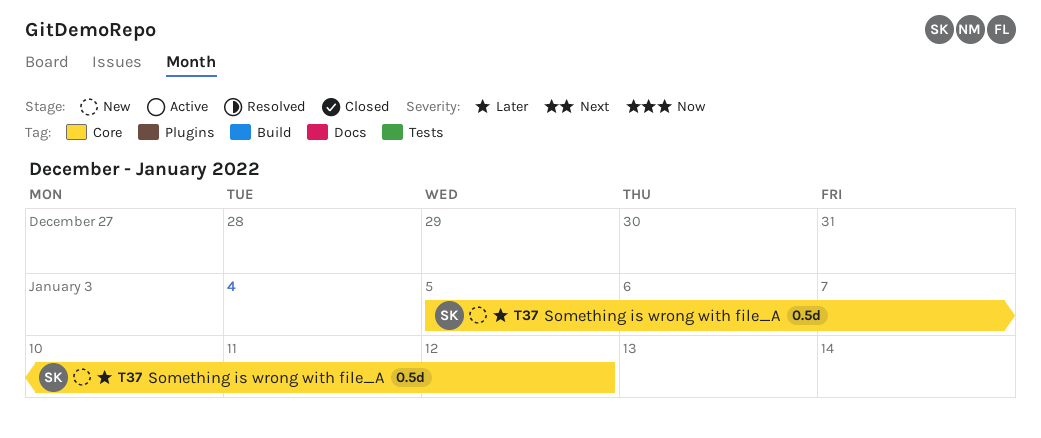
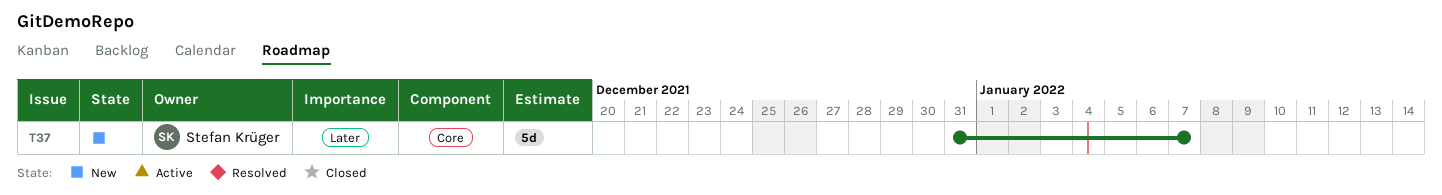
T37, estimate: 0.5d -> 5d
T37, start: Jan 5 -> Dec 31
T37, due: Jan 12 -> Jan 7

